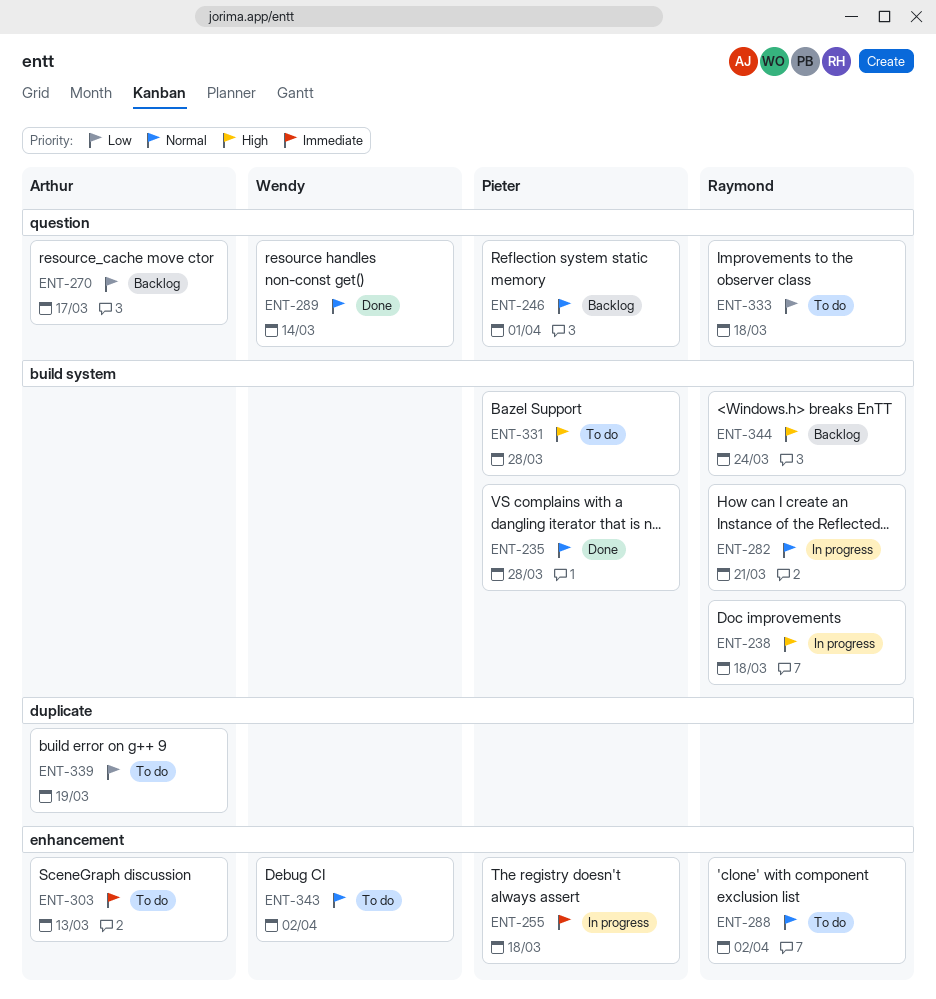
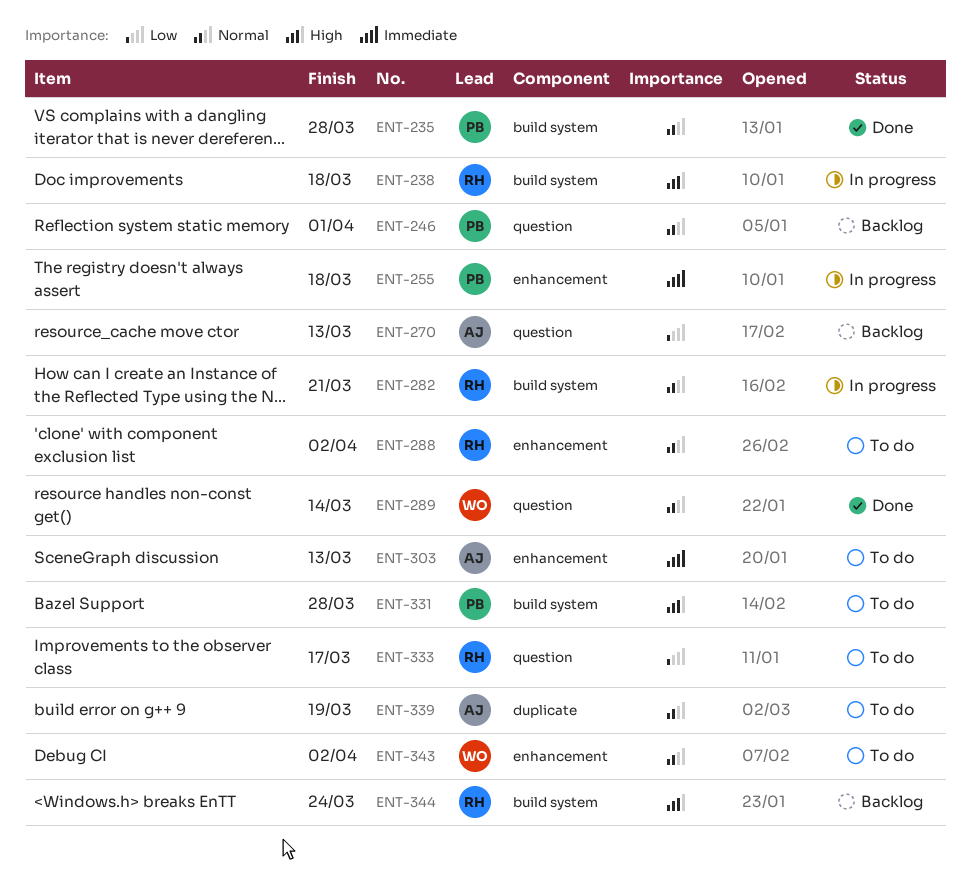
ENT-270, due: Mar 17 -> Mar 13
ENT-333, due: Mar 18 -> Mar 17
ENT-339, priority: Low -> Normal

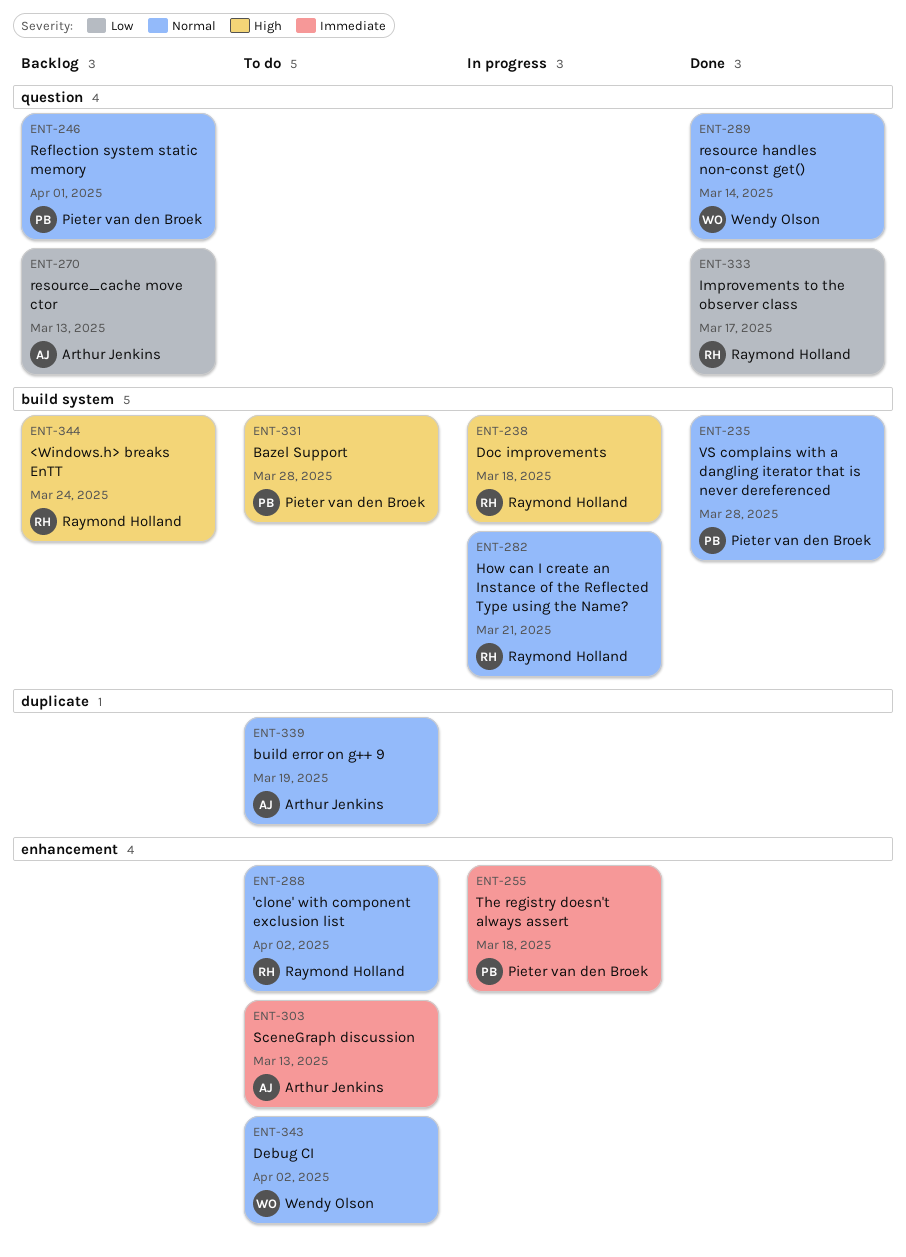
ENT-333, status: To do -> Done

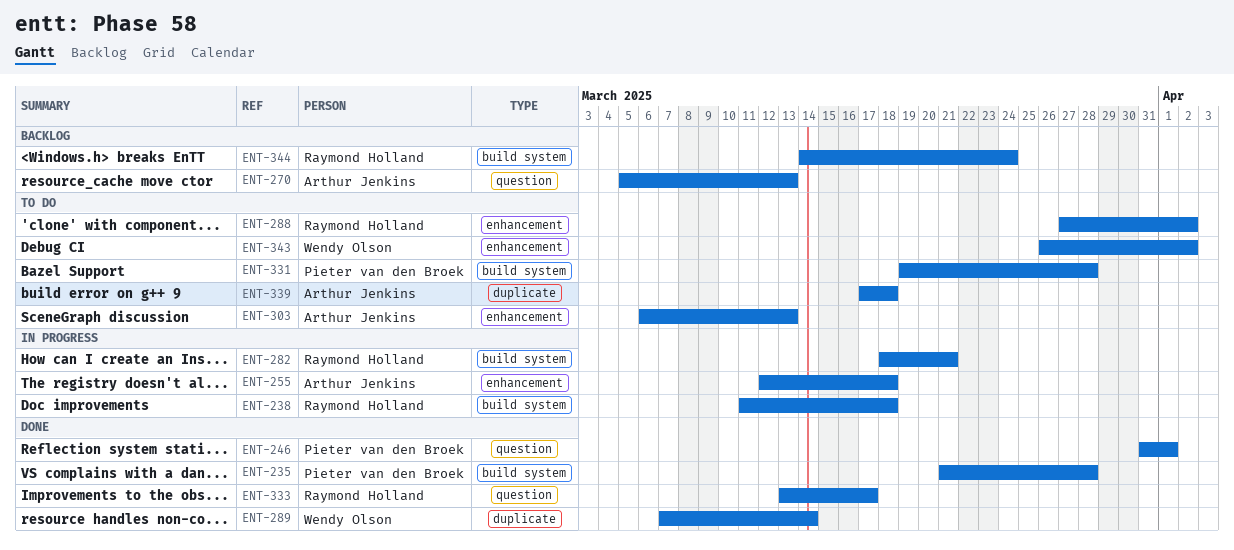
ENT-246, status: Backlog -> Done
ENT-255, owner: Pieter van den Broek -> Arthur Jenkins
ENT-289, label: question -> duplicate
ENT-339, due: Mar 19 -> Mar 18

